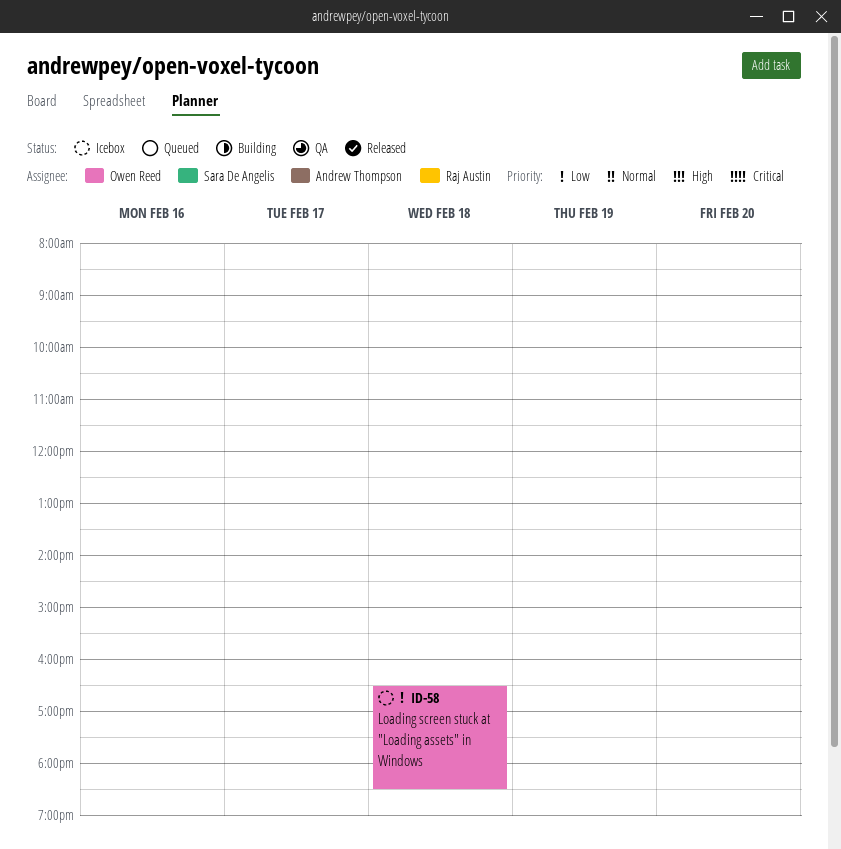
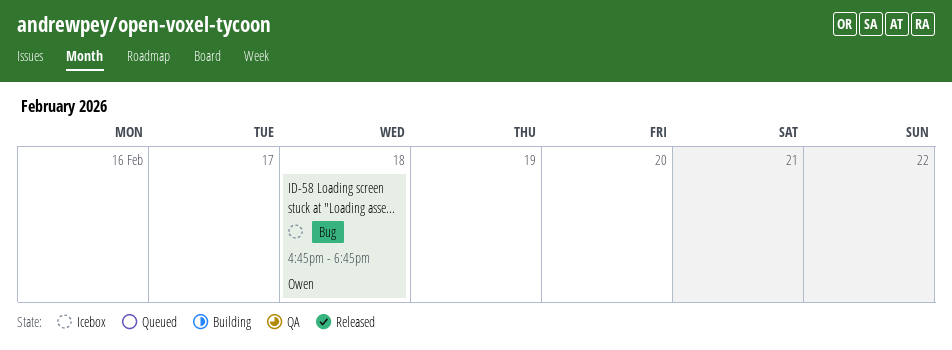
ID-58, begins: 16:30 -> 16:45
ID-58, ends: 18:30 -> 18:45

